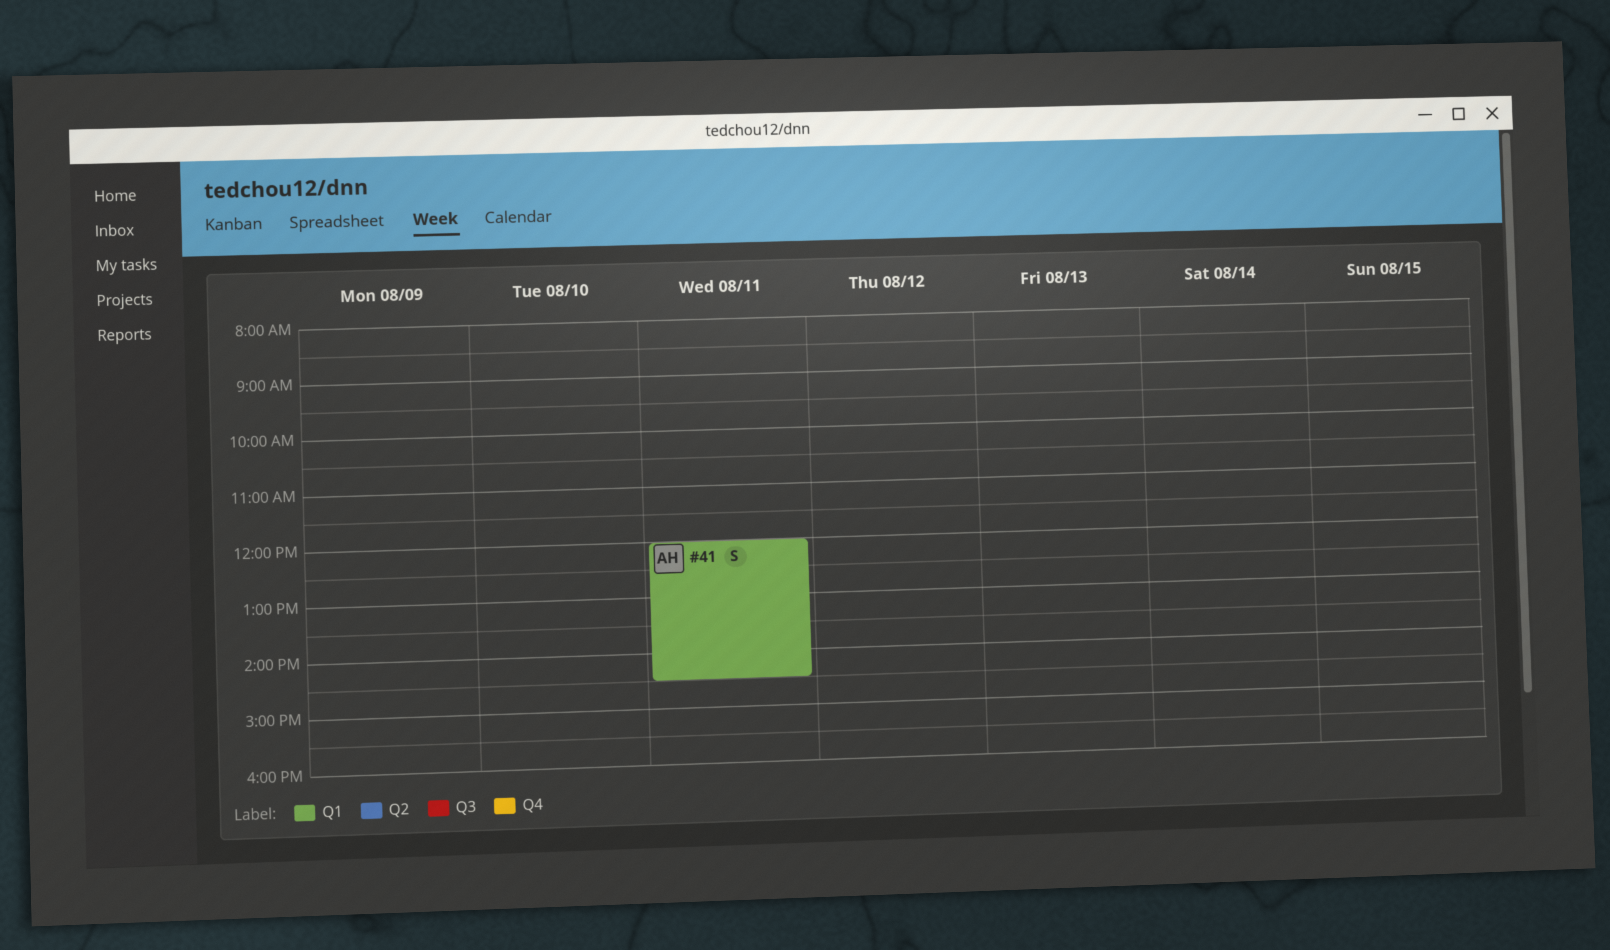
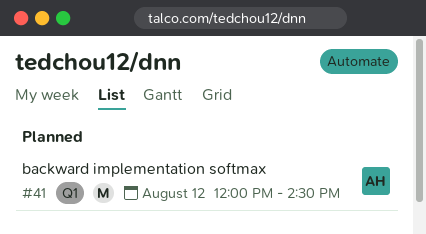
#41, estimate: S -> M
#41, day: Aug 11 -> Aug 12

